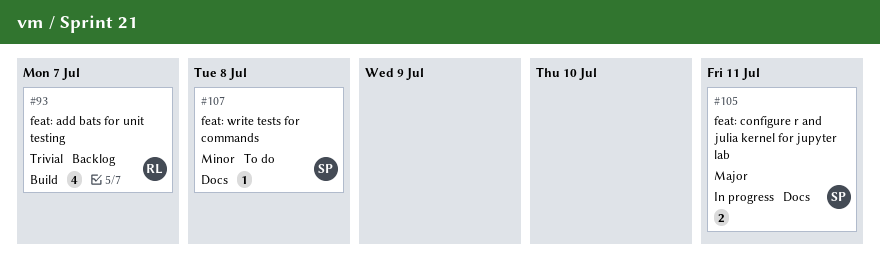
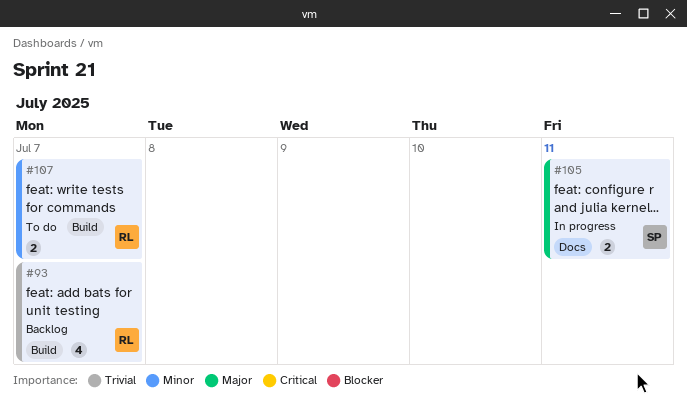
#107, owner: SP -> RL
#107, label: Docs -> Build
#107, estimate: 1 -> 2
#107, due: Jul 8 -> Jul 7

